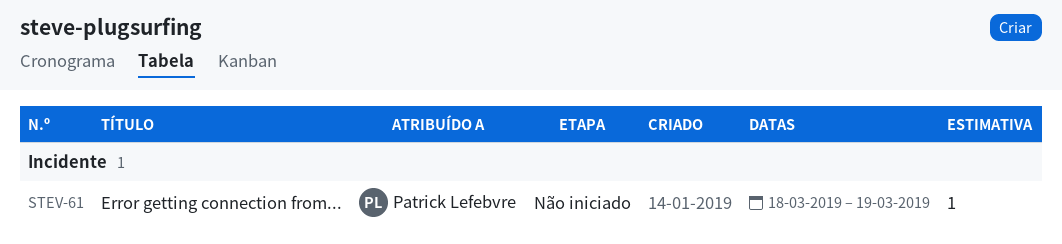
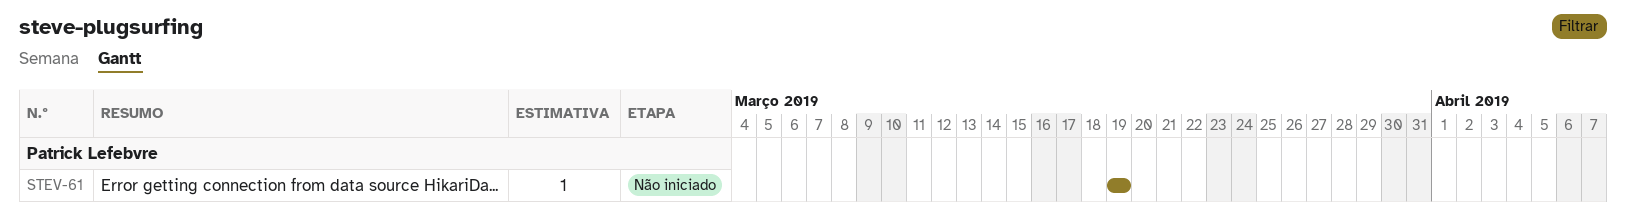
STEV-61, start: Mar 18 -> Mar 19

